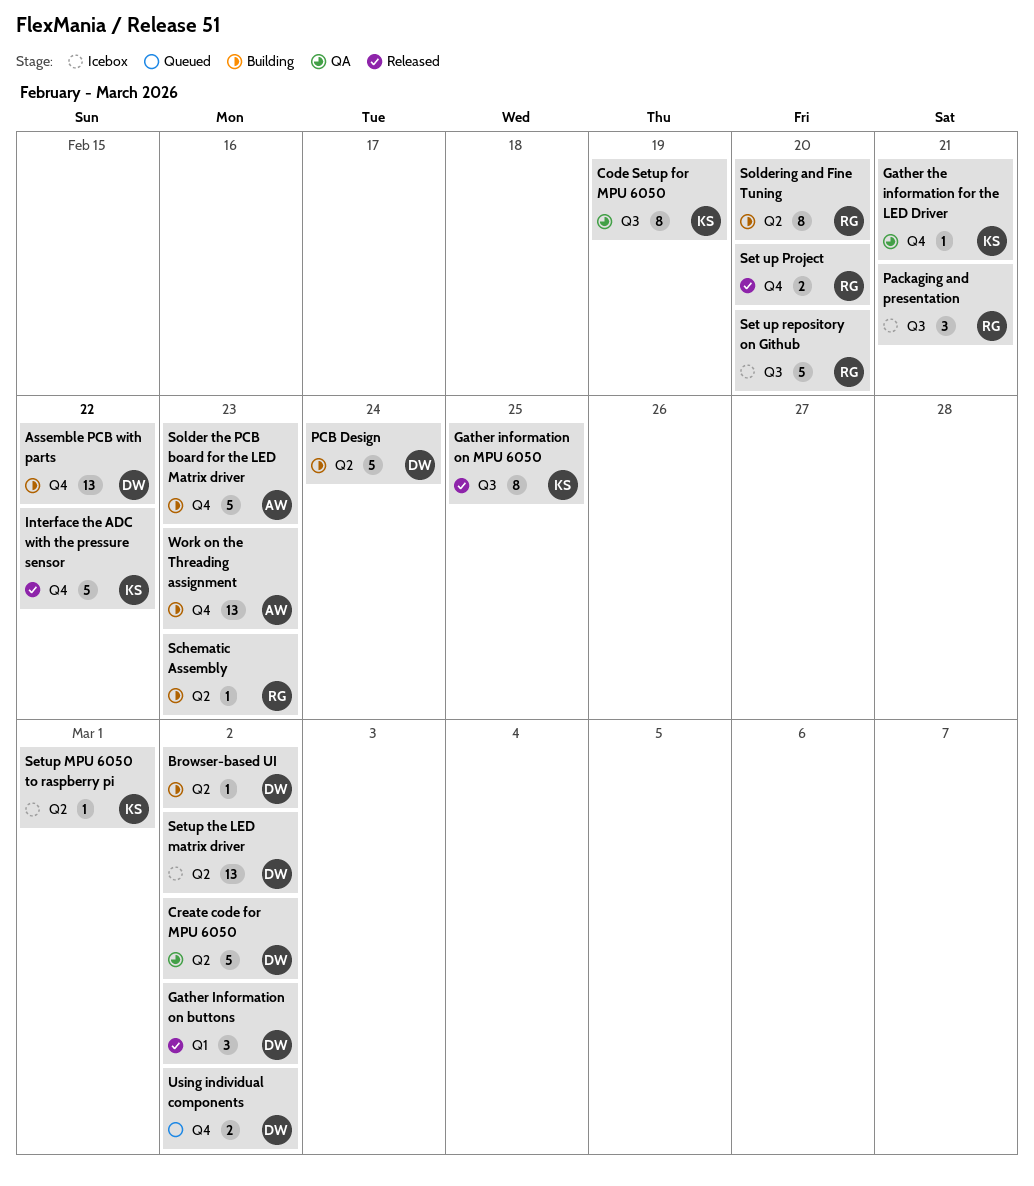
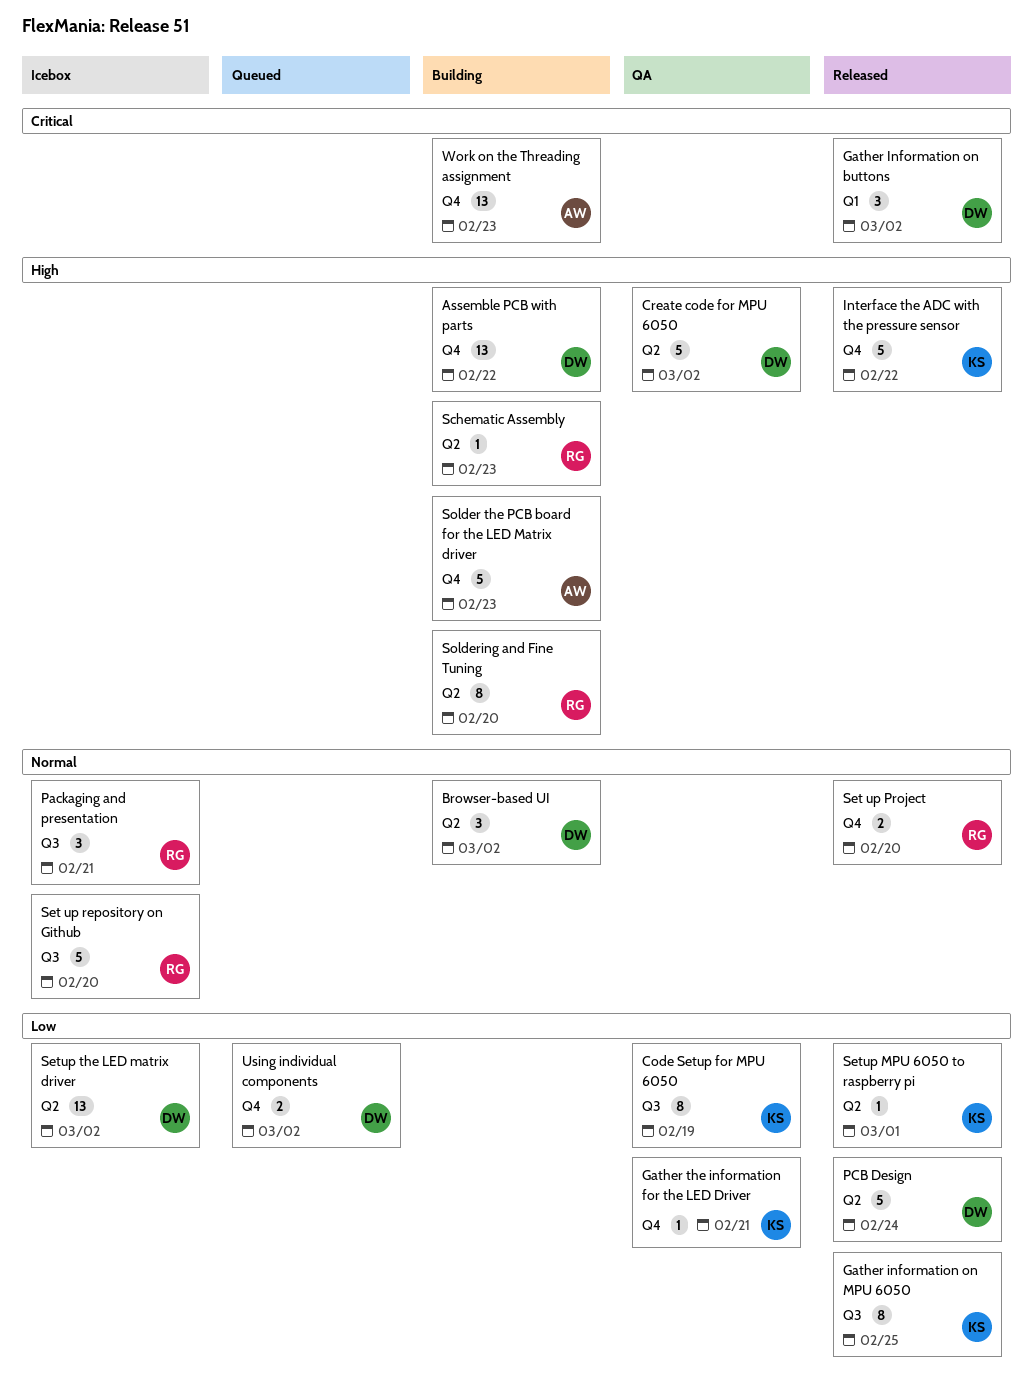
Browser-based UI, estimate: 1 -> 3
PCB Design, status: Building -> Released
Setup MPU 6050 to raspberry pi, status: Icebox -> Released

